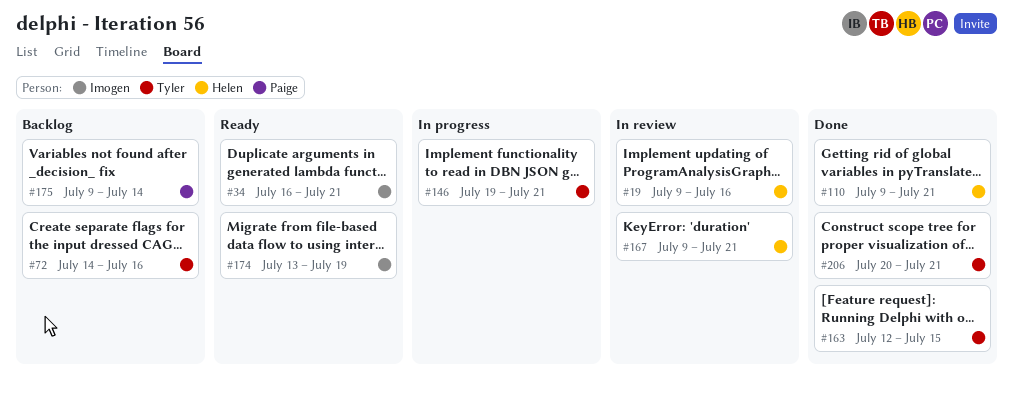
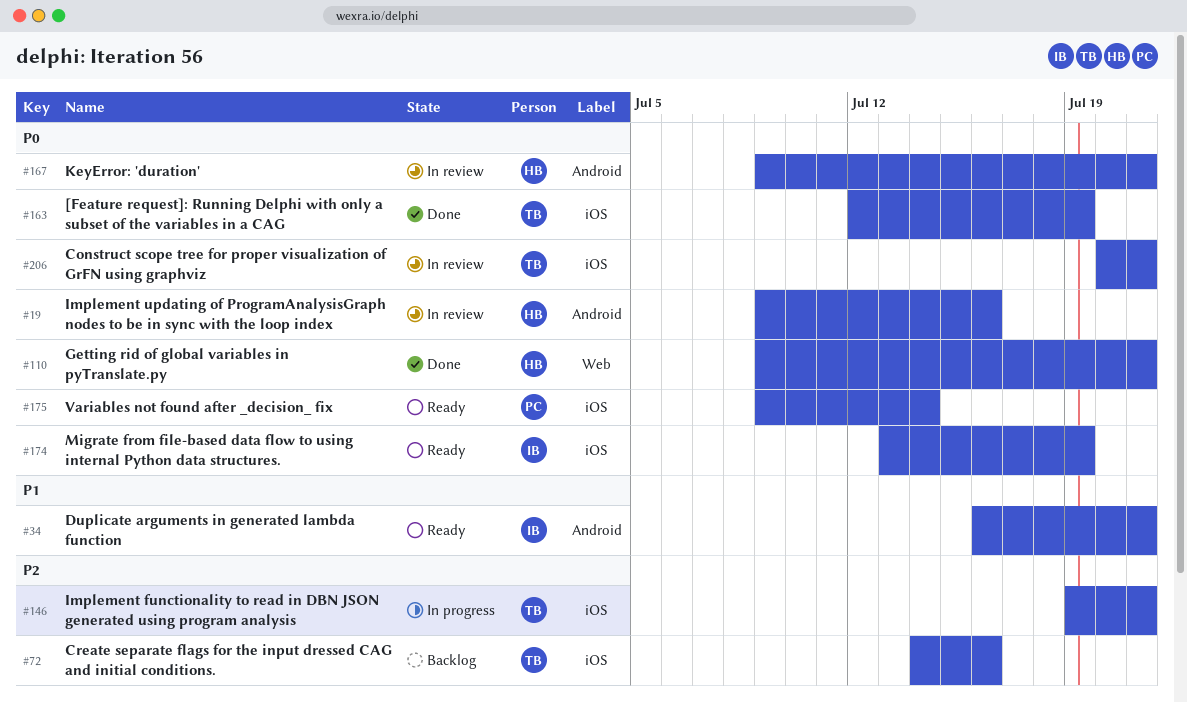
#163, due: Jul 15 -> Jul 19
#175, status: Backlog -> Ready
#206, status: Done -> In review

